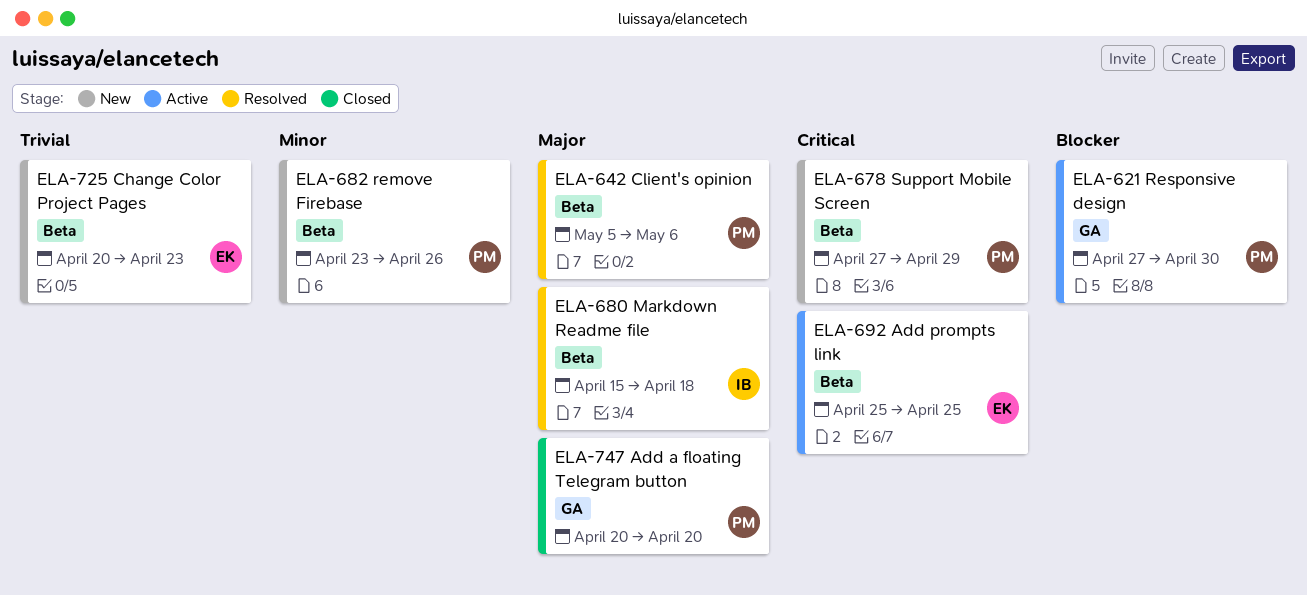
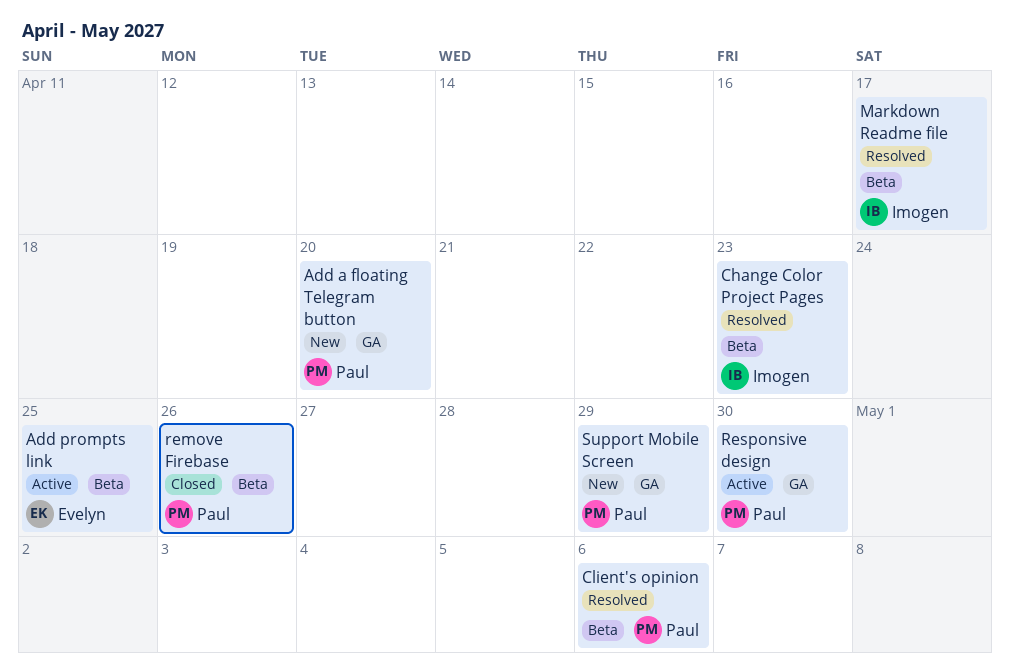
Add a floating Telegram button, status: Closed -> New
Change Color Project Pages, status: New -> Resolved
Change Color Project Pages, owner: Evelyn -> Imogen
Markdown Readme file, due: Apr 18 -> Apr 17
remove Firebase, status: New -> Closed
Support Mobile Screen, label: Beta -> GA

